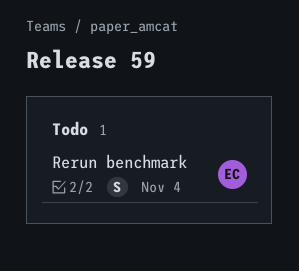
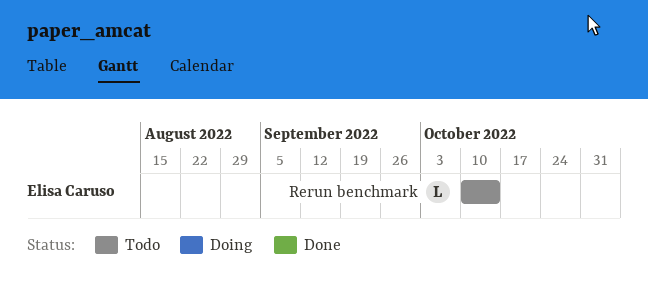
Rerun benchmark, estimate: S -> L
Rerun benchmark, due: Nov 4 -> Oct 14

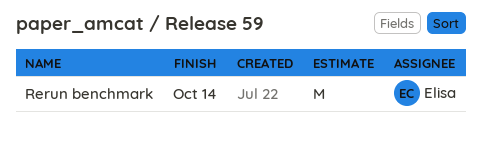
Rerun benchmark, estimate: L -> M

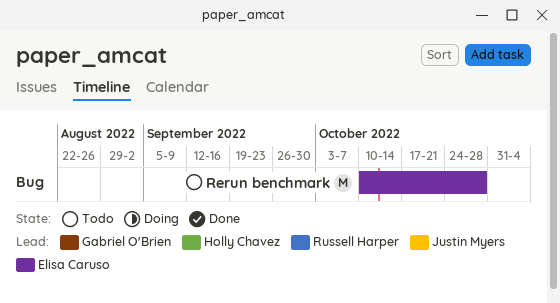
Rerun benchmark, due: Oct 14 -> Oct 28

